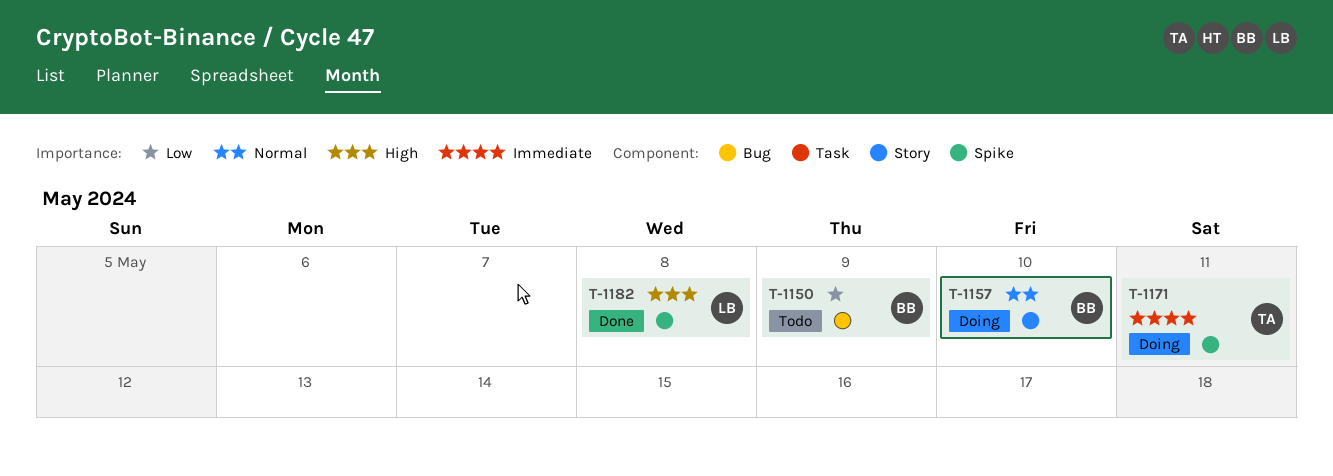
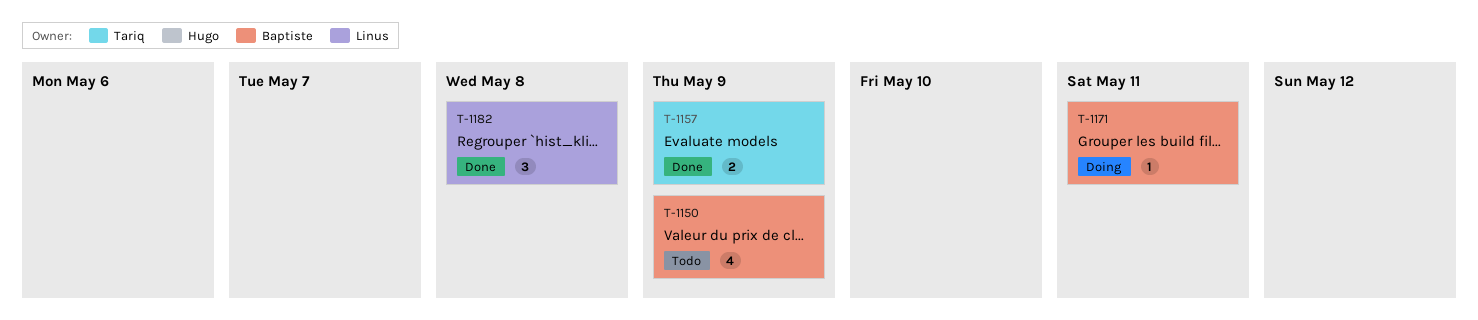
T-1157, status: Doing -> Done
T-1157, owner: Baptiste -> Tariq
T-1157, due: May 10 -> May 9
T-1171, owner: Tariq -> Baptiste

